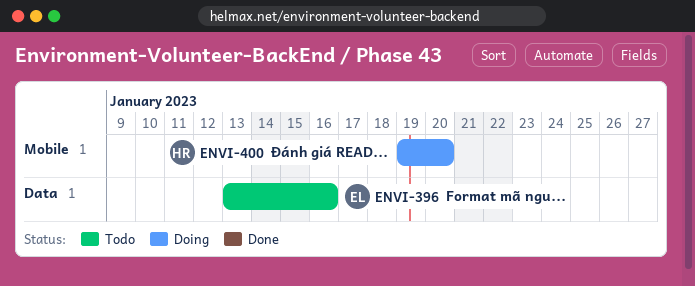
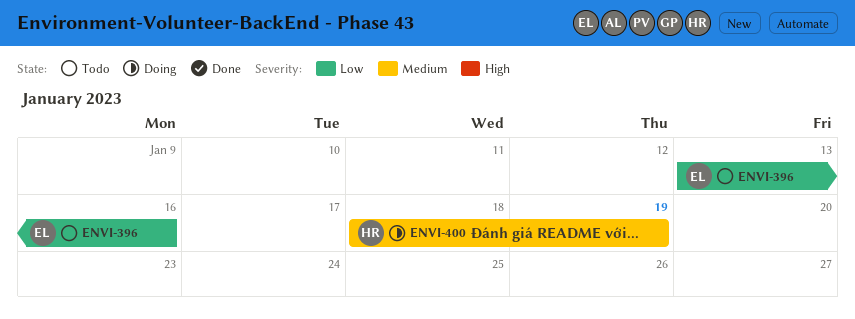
ENVI-400, start: Jan 19 -> Jan 18
ENVI-400, due: Jan 20 -> Jan 19

